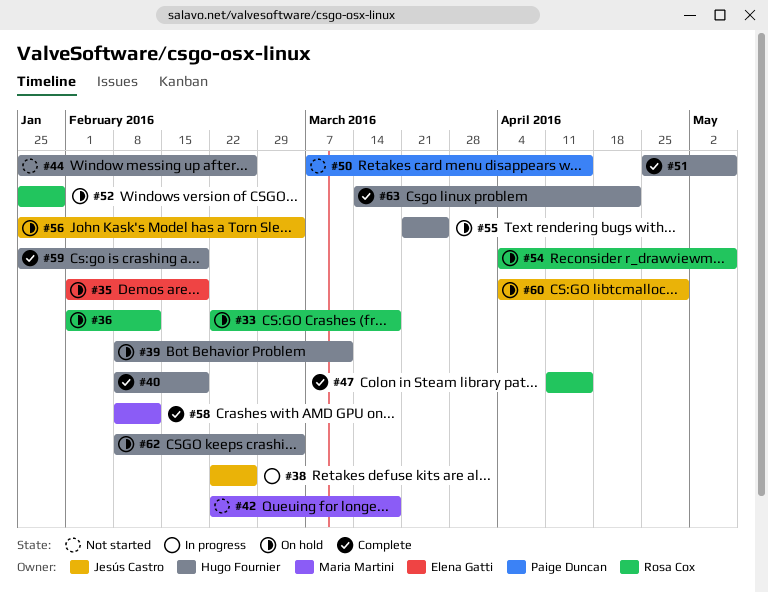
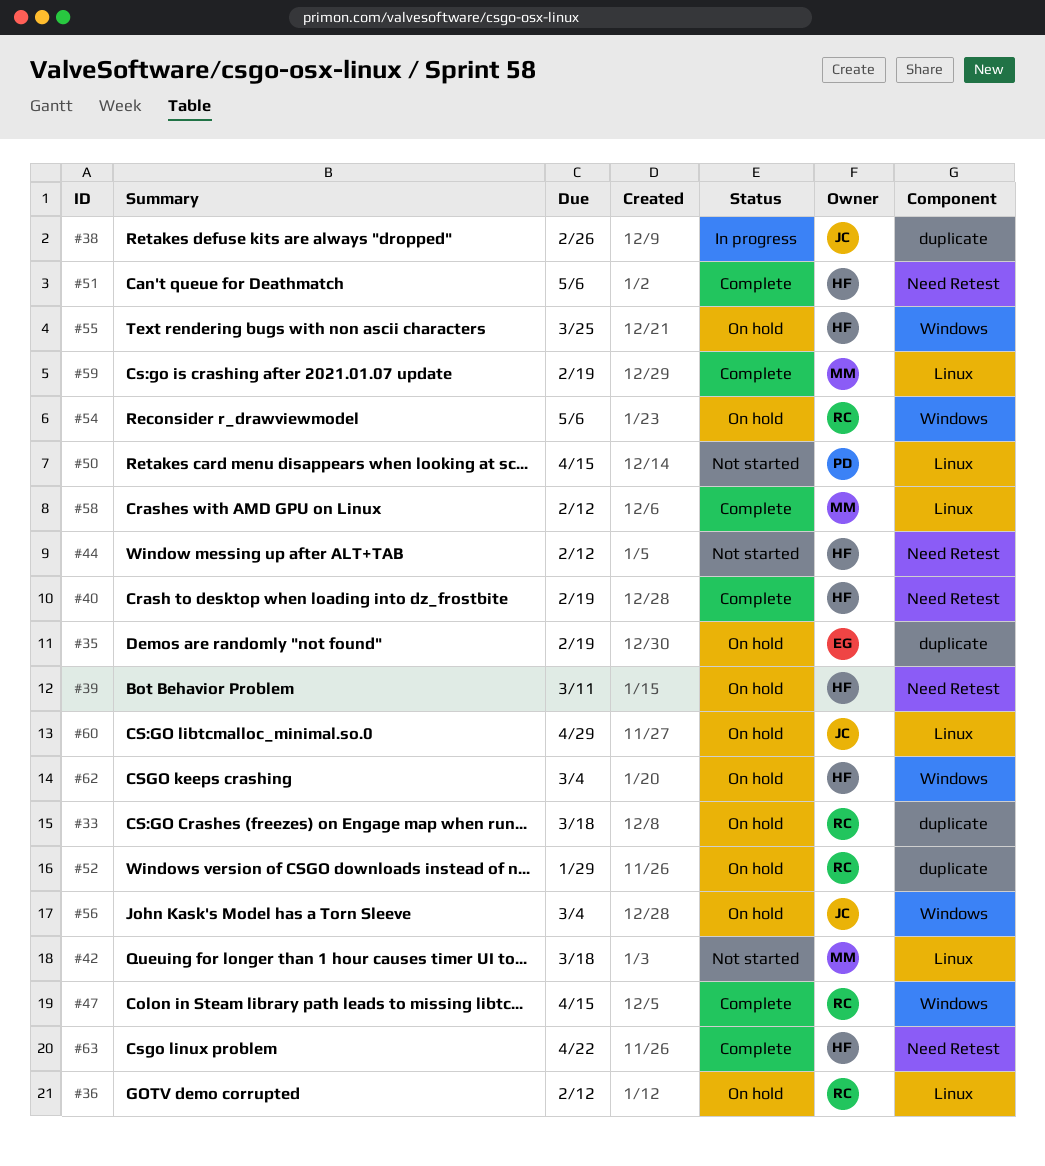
#44, due: Feb 26 -> Feb 12
#59, owner: Hugo Fournier -> Maria Martini

